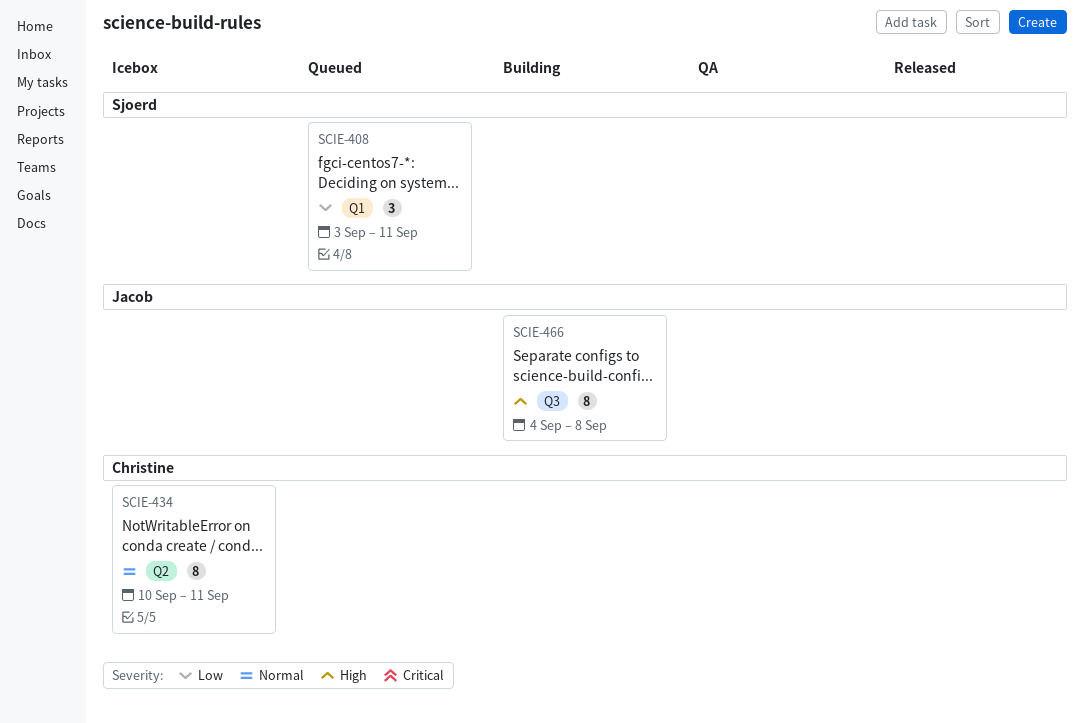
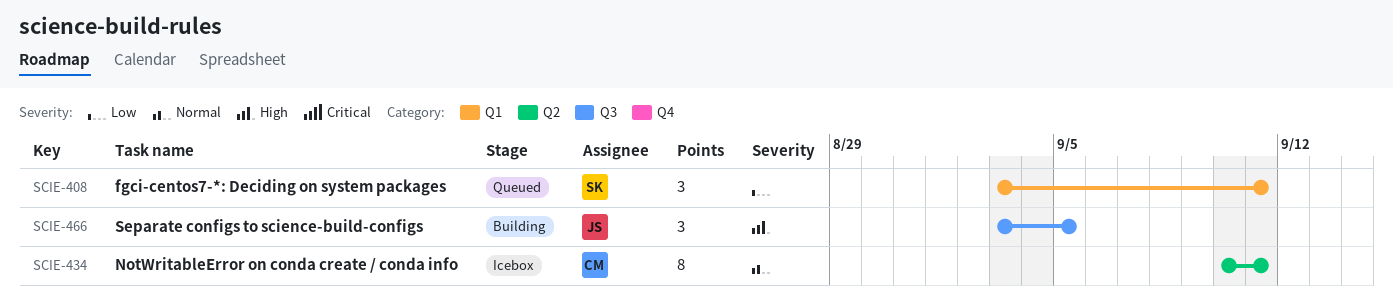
SCIE-466, estimate: 8 -> 3
SCIE-466, start: Sep 4 -> Sep 3
SCIE-466, due: Sep 8 -> Sep 5

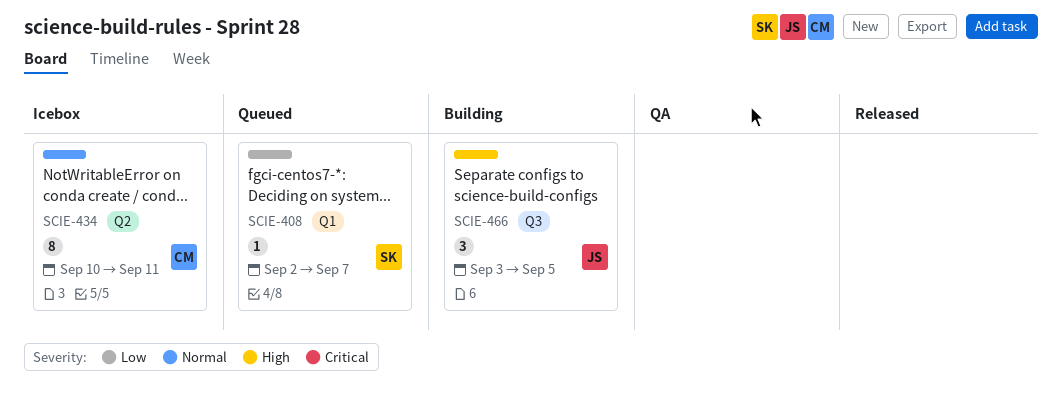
SCIE-408, estimate: 3 -> 1
SCIE-408, start: Sep 3 -> Sep 2
SCIE-408, due: Sep 11 -> Sep 7

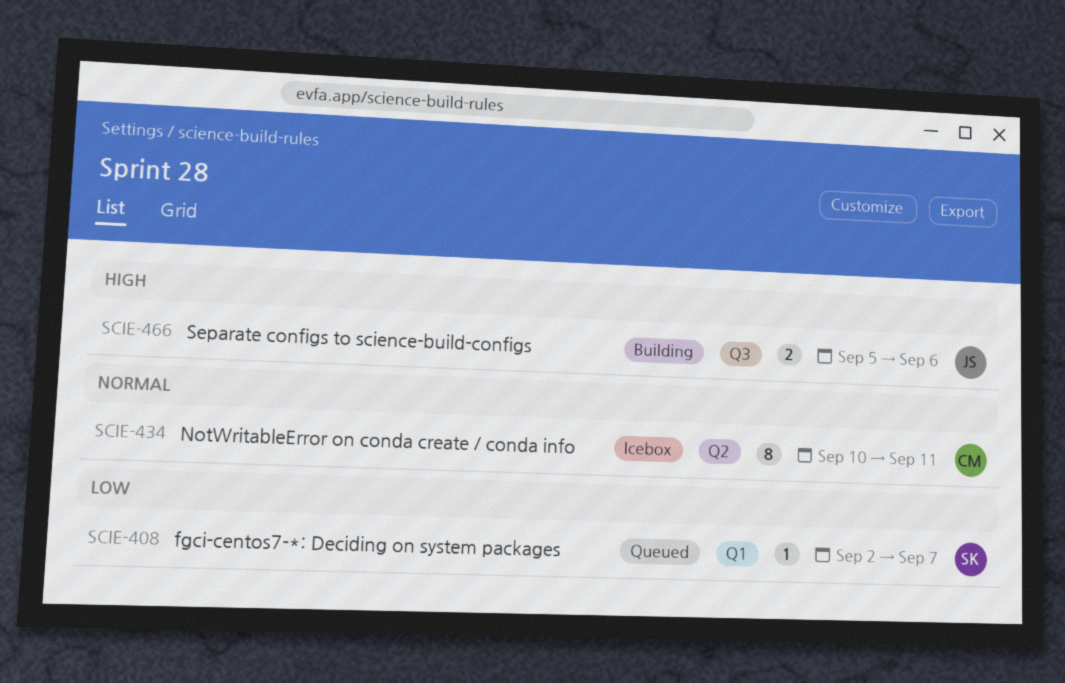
SCIE-466, estimate: 3 -> 2
SCIE-466, start: Sep 3 -> Sep 5
SCIE-466, due: Sep 5 -> Sep 6

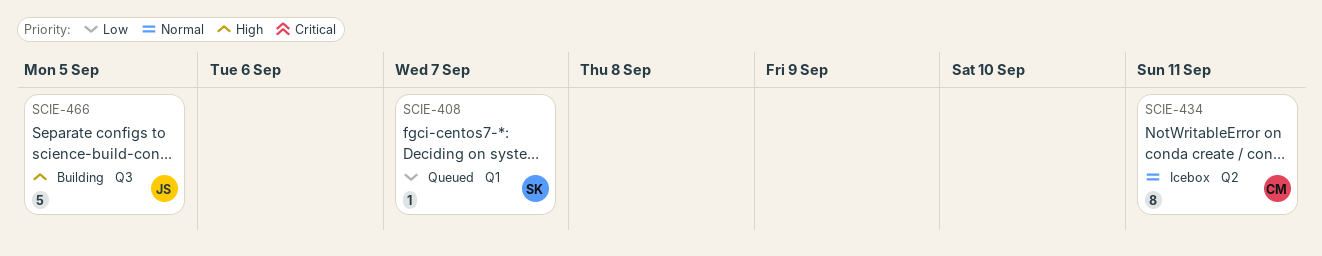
SCIE-466, estimate: 2 -> 5
SCIE-466, due: Sep 6 -> Sep 5

